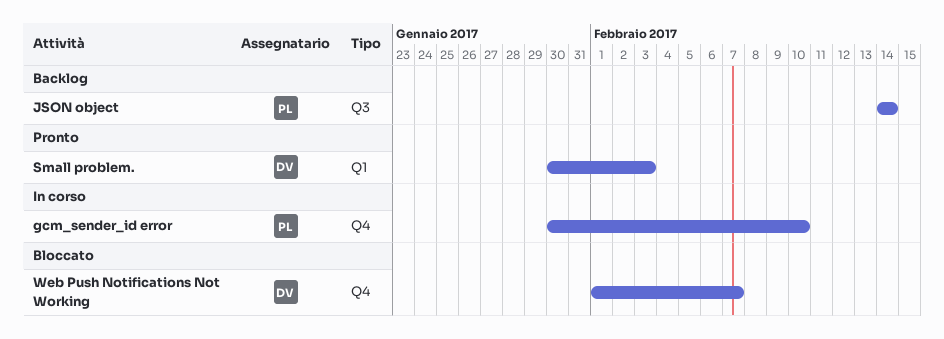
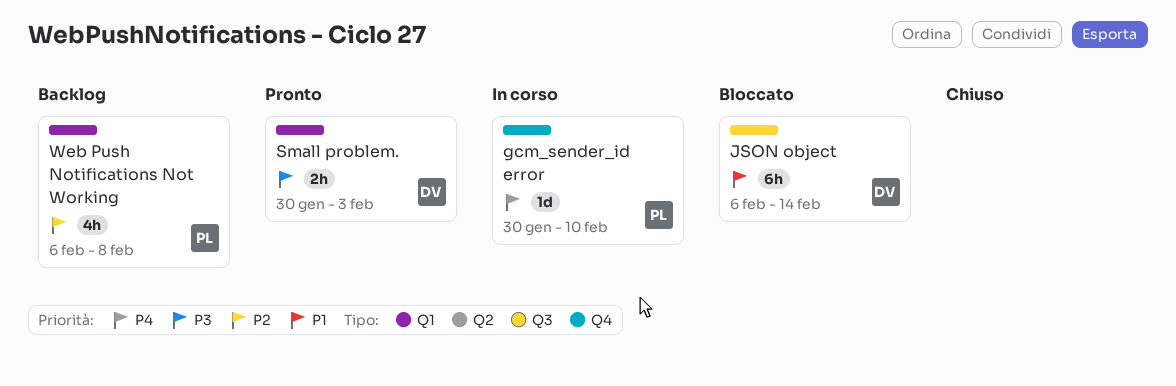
JSON object, status: Backlog -> Bloccato
JSON object, owner: PL -> DV
JSON object, start: Feb 14 -> Feb 6
Web Push Notifications Not Working, status: Bloccato -> Backlog
Web Push Notifications Not Working, owner: DV -> PL
Web Push Notifications Not Working, label: Q4 -> Q1
Web Push Notifications Not Working, start: Feb 1 -> Feb 6
Web Push Notifications Not Working, due: Feb 7 -> Feb 8

